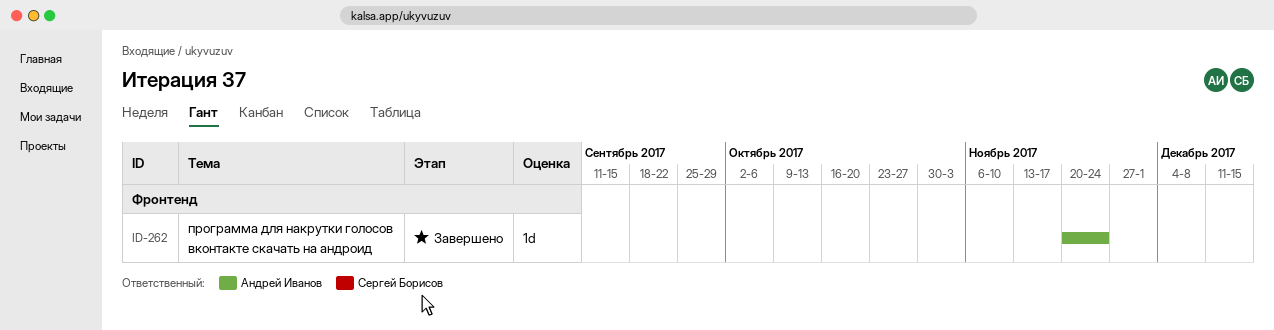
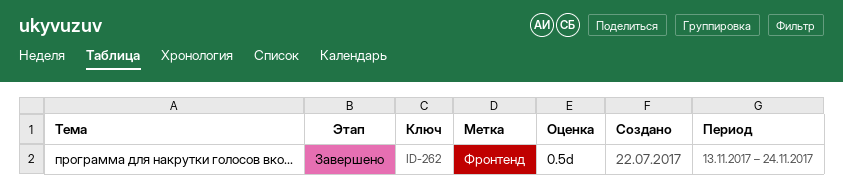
ID-262, estimate: 1d -> 0.5d
ID-262, start: Nov 20 -> Nov 13

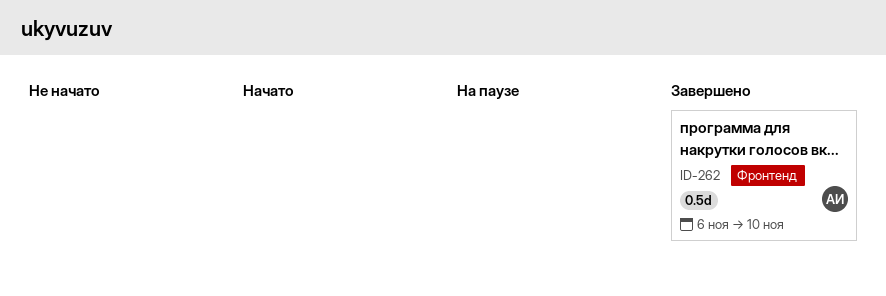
ID-262, start: Nov 13 -> Nov 6
ID-262, due: Nov 24 -> Nov 10

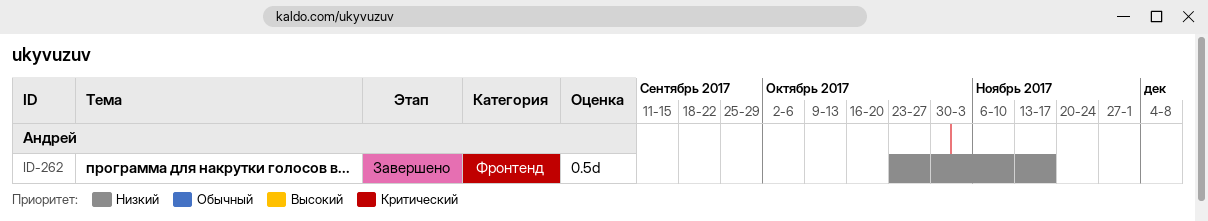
ID-262, start: Nov 6 -> Oct 23
ID-262, due: Nov 10 -> Nov 17

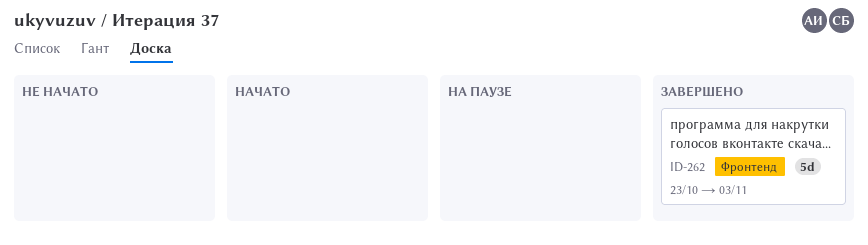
ID-262, estimate: 0.5d -> 5d
ID-262, due: Nov 17 -> Nov 3

